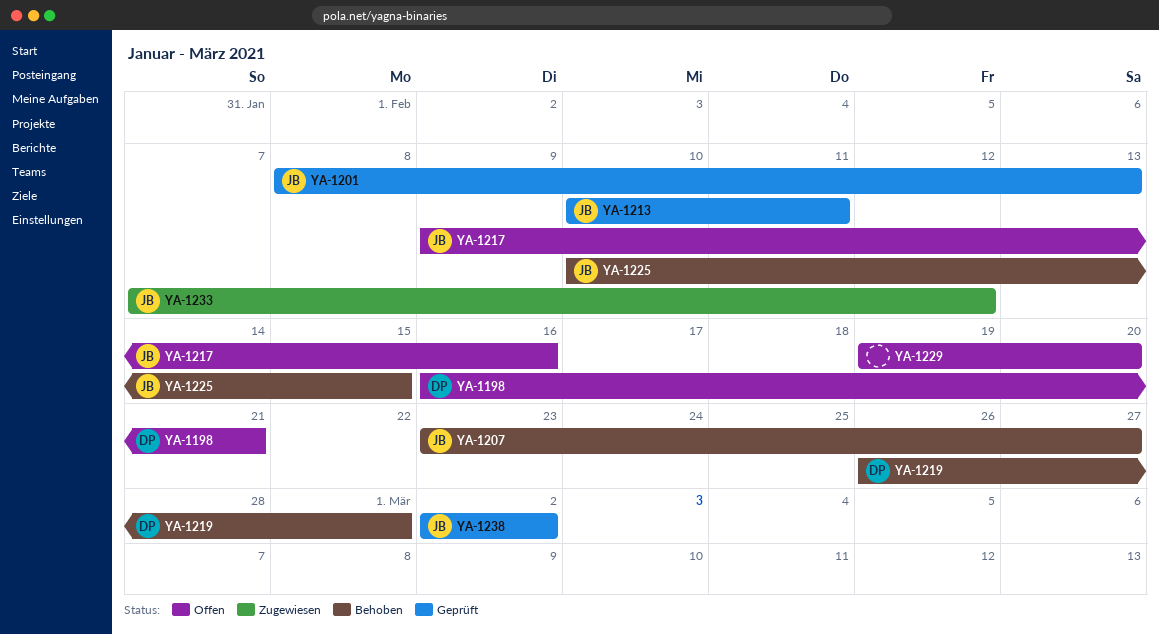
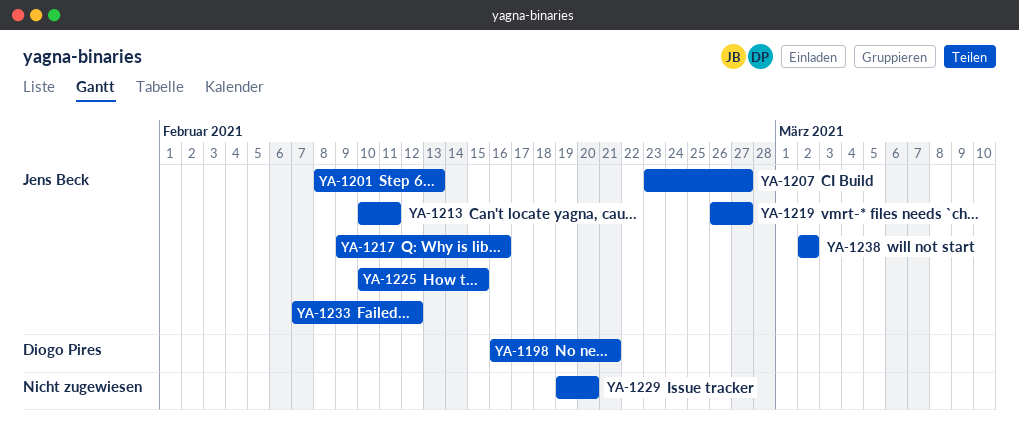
YA-1219, owner: Diogo Pires -> Jens Beck
YA-1219, due: Mar 1 -> Feb 27

